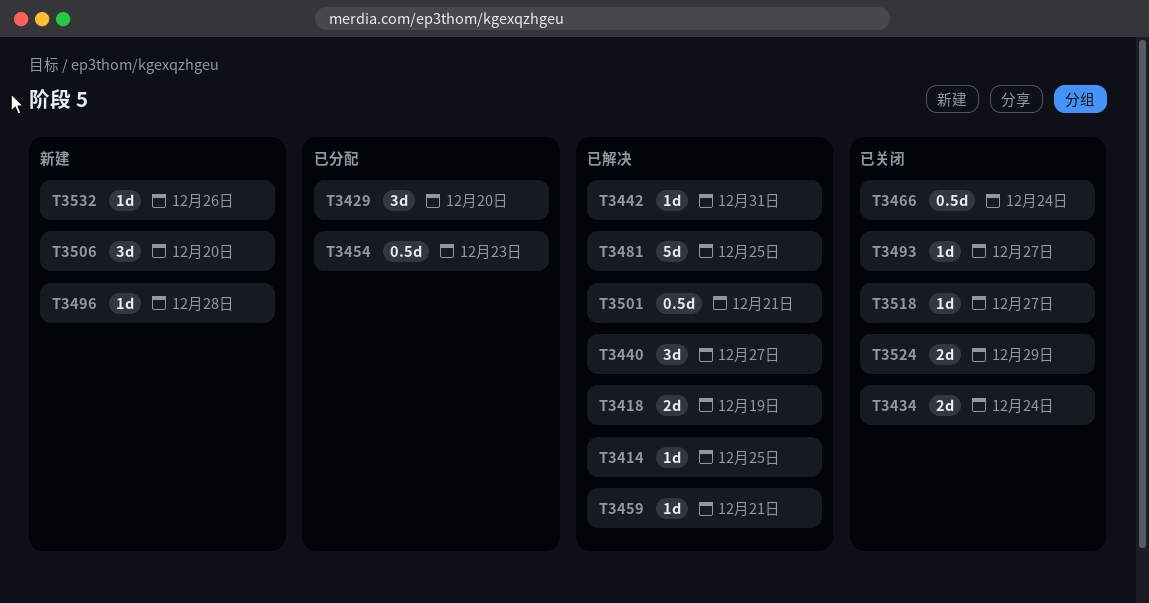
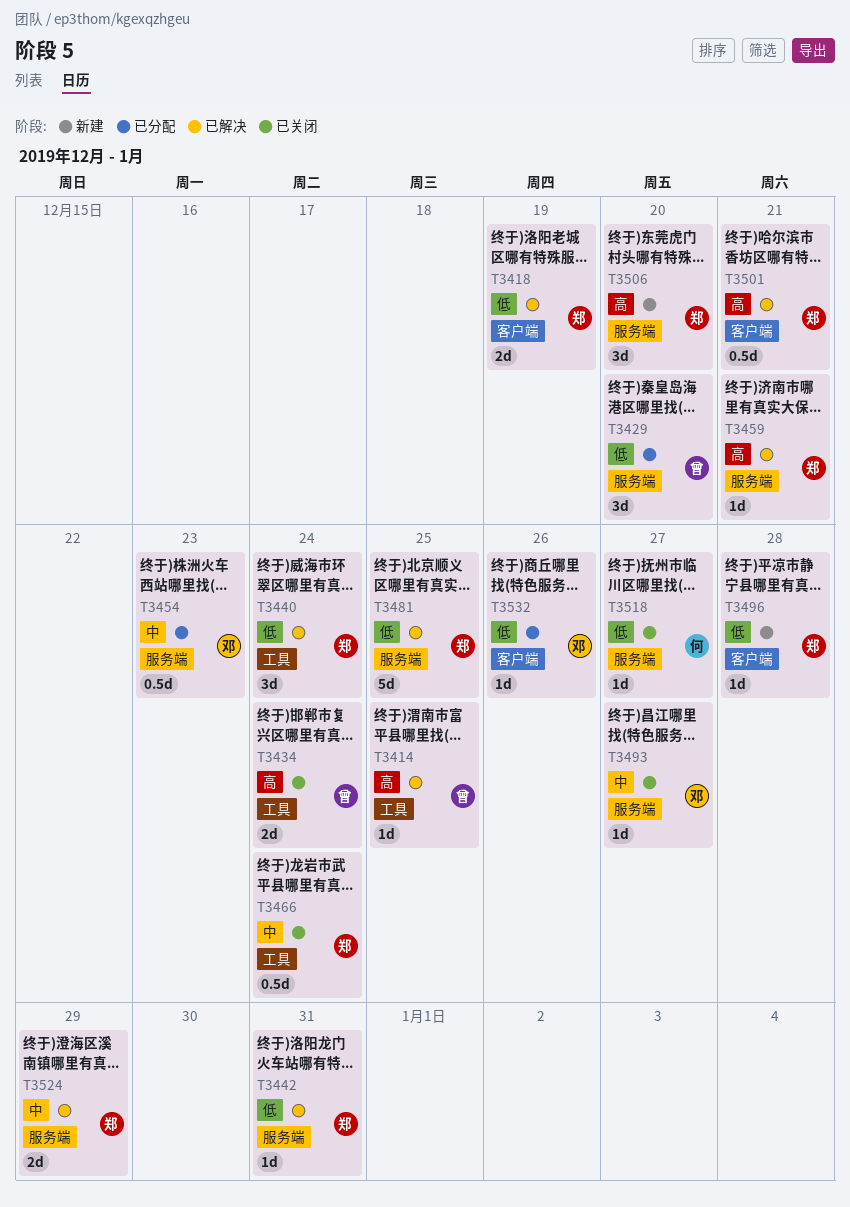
T3440, due: Dec 27 -> Dec 24
T3524, status: 已关闭 -> 已解决
T3532, status: 新建 -> 已分配

